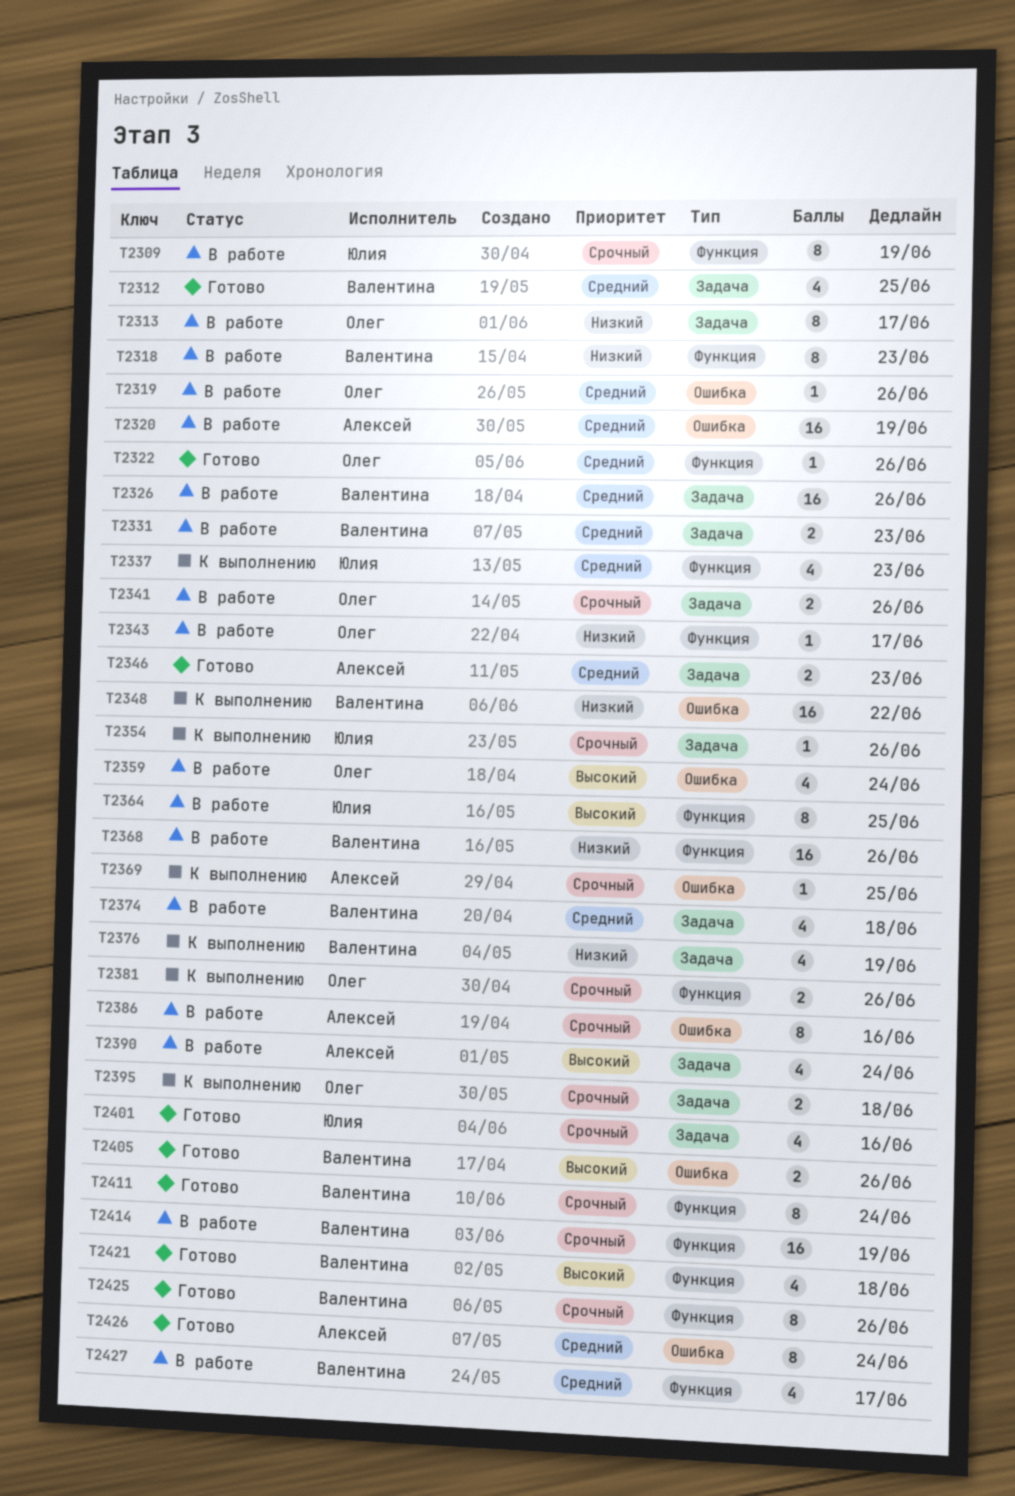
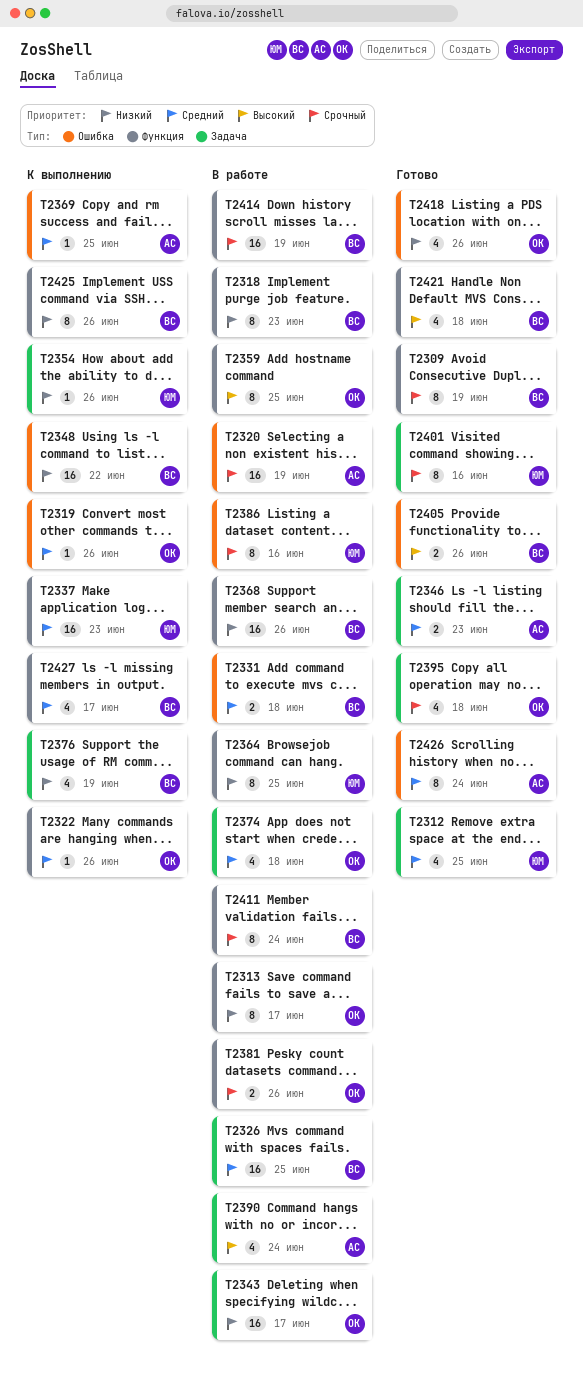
T2309, status: В работе -> Готово
T2309, owner: Юлия -> Валентина
T2312, owner: Валентина -> Юлия
T2313, label: Задача -> Функция
T2319, status: В работе -> К выполнению
T2320, priority: Средний -> Срочный
T2322, status: Готово -> К выполнению
T2326, due: Jun 26 -> Jun 25
T2331, label: Задача -> Ошибка
T2331, due: Jun 23 -> Jun 18
T2337, estimate: 4 -> 16
T2341: present -> none
T2343, label: Функция -> Задача
T2343, estimate: 1 -> 16
T2354, priority: Срочный -> Низкий
T2359, label: Ошибка -> Функция
T2359, estimate: 4 -> 8
T2359, due: Jun 24 -> Jun 25
T2364, priority: Высокий -> Низкий
T2369, priority: Срочный -> Средний
T2374, owner: Валентина -> Олег
T2381, status: К выполнению -> В работе
T2386, owner: Алексей -> Юлия
T2395, status: К выполнению -> Готово
T2395, estimate: 2 -> 4
T2401, estimate: 4 -> 8
T2411, status: Готово -> В работе
T2418: none -> present
T2425, status: Готово -> К выполнению
T2425, priority: Срочный -> Низкий
T2427, status: В работе -> К выполнению

